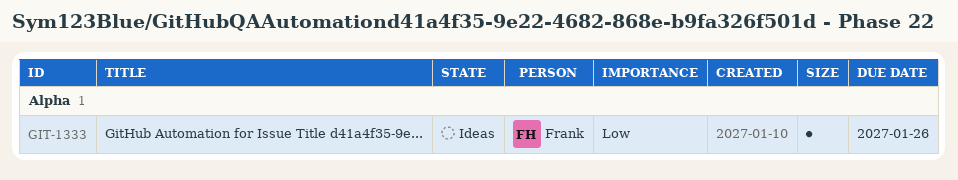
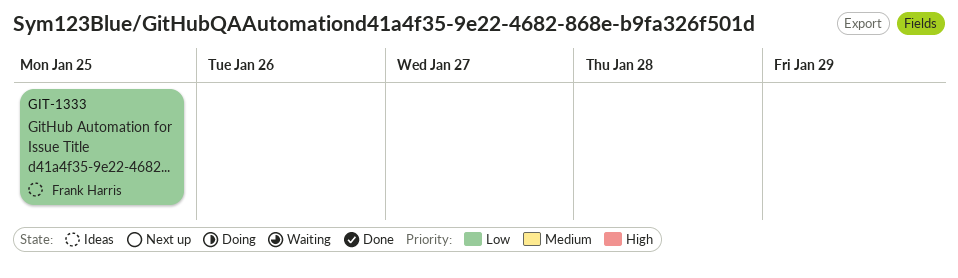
GIT-1333, due: Jan 26 -> Jan 25

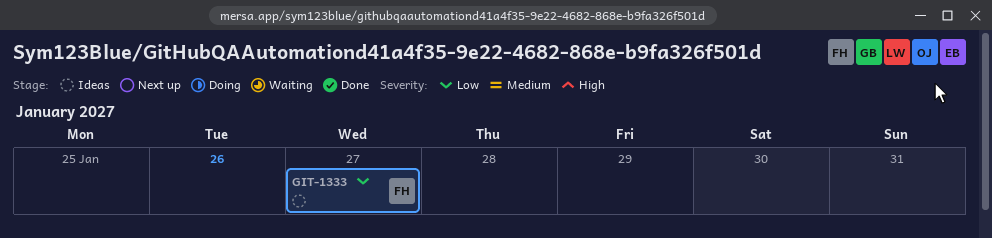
GIT-1333, due: Jan 25 -> Jan 27

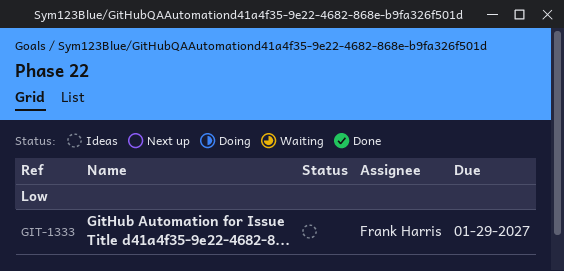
GIT-1333, due: Jan 27 -> Jan 29

